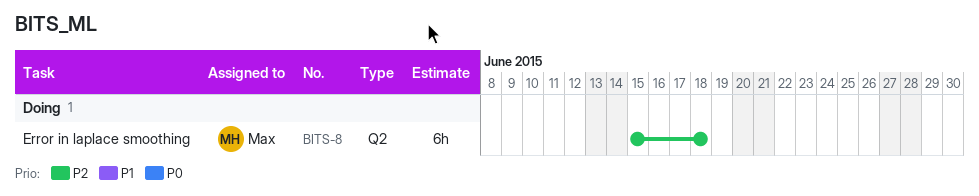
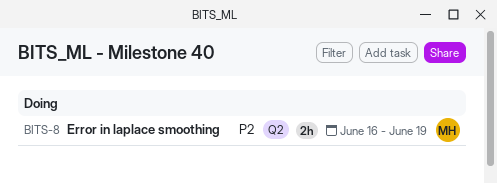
BITS-8, estimate: 6h -> 2h
BITS-8, start: Jun 15 -> Jun 16
BITS-8, due: Jun 18 -> Jun 19

